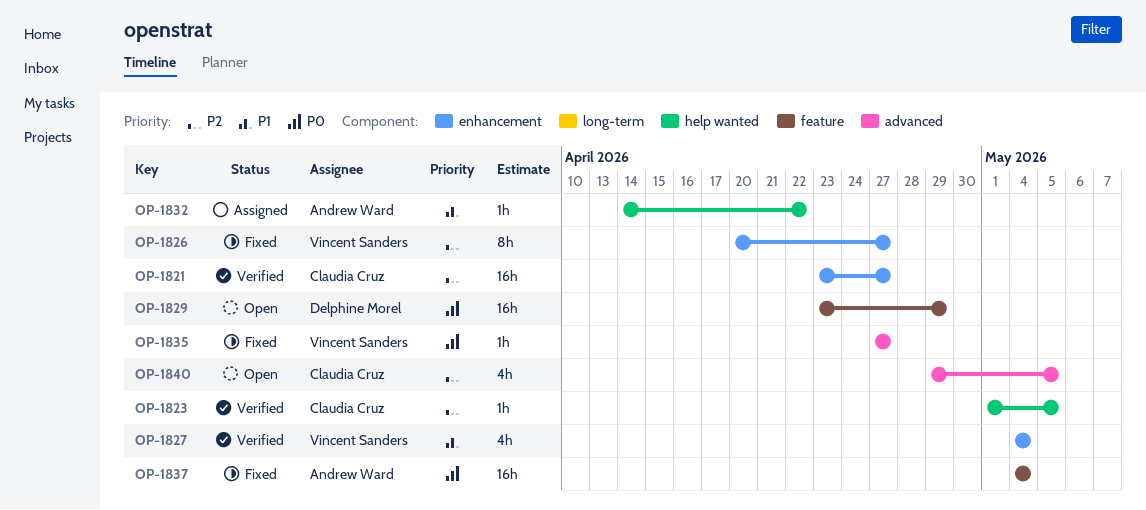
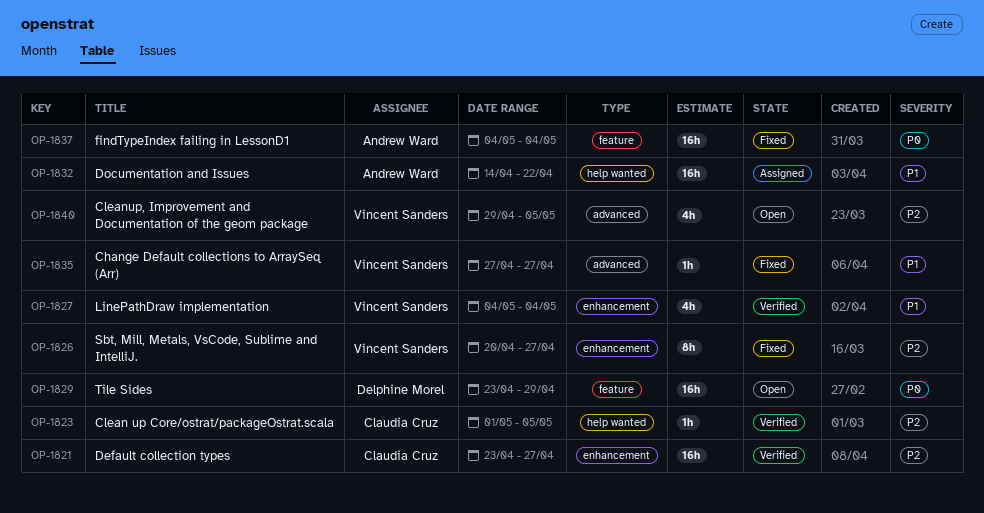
OP-1832, estimate: 1h -> 16h
OP-1835, priority: P0 -> P1
OP-1840, owner: Claudia Cruz -> Vincent Sanders

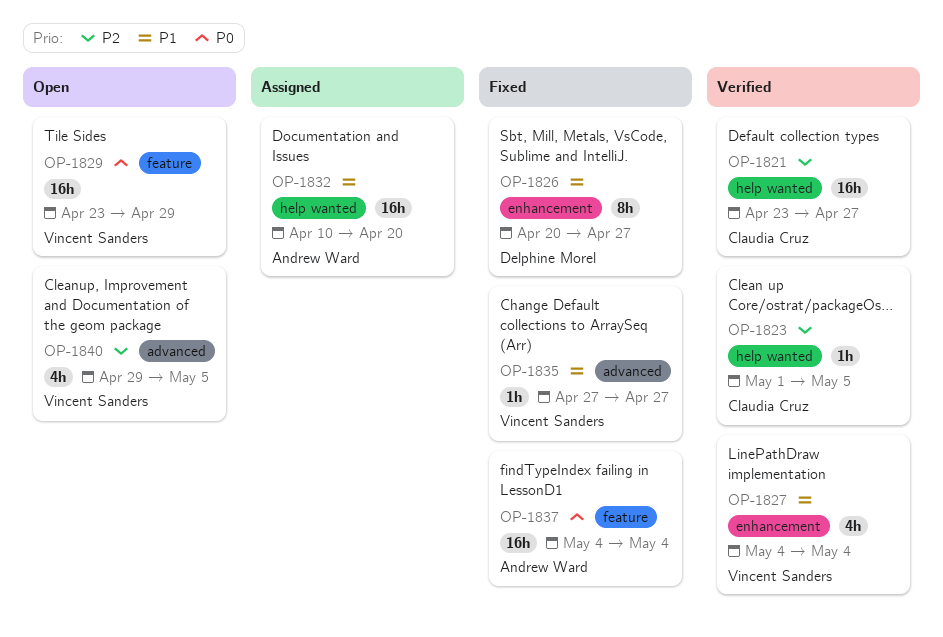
OP-1821, label: enhancement -> help wanted
OP-1826, owner: Vincent Sanders -> Delphine Morel
OP-1826, priority: P2 -> P1
OP-1829, owner: Delphine Morel -> Vincent Sanders
OP-1832, start: Apr 14 -> Apr 10
OP-1832, due: Apr 22 -> Apr 20

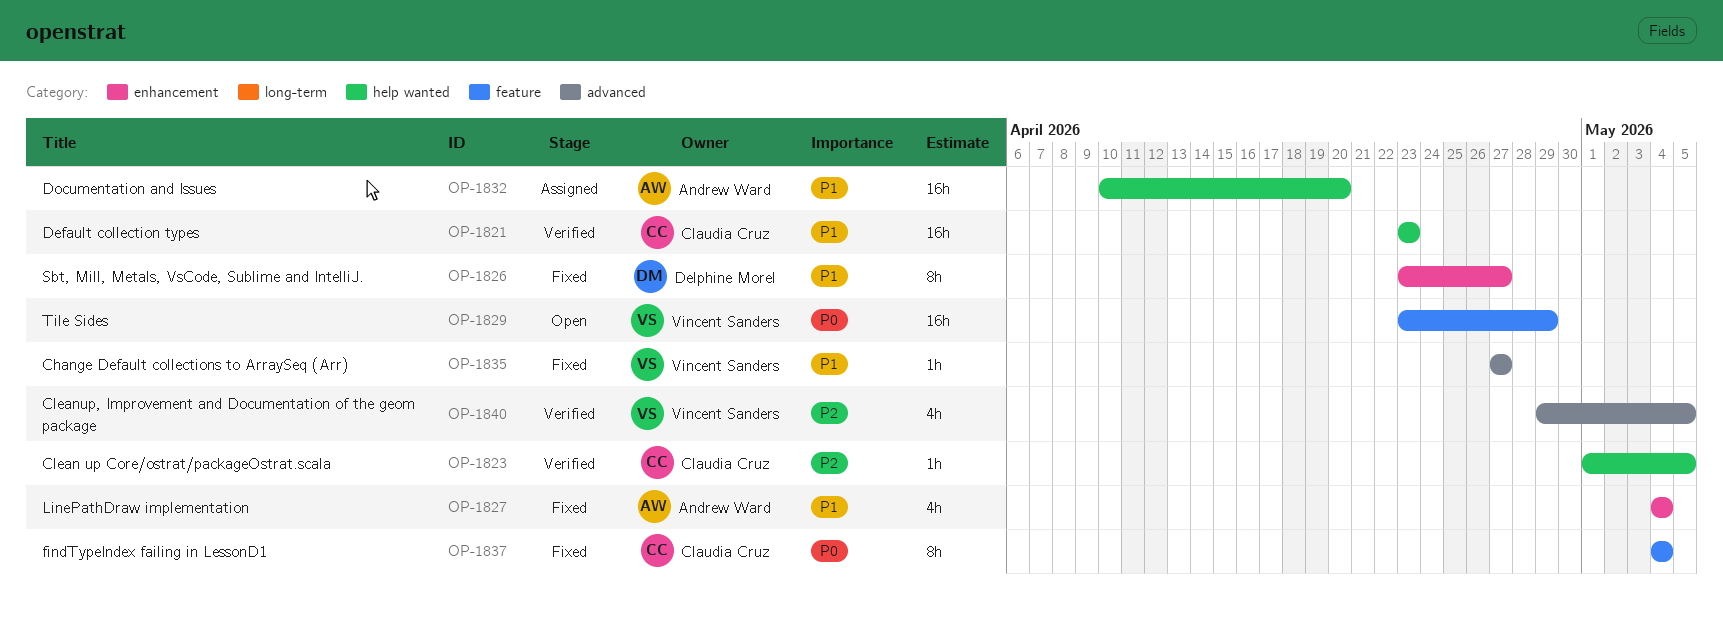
OP-1821, priority: P2 -> P1
OP-1821, due: Apr 27 -> Apr 23
OP-1826, start: Apr 20 -> Apr 23
OP-1827, status: Verified -> Fixed
OP-1827, owner: Vincent Sanders -> Andrew Ward
OP-1837, owner: Andrew Ward -> Claudia Cruz
OP-1837, estimate: 16h -> 8h
OP-1840, status: Open -> Verified

